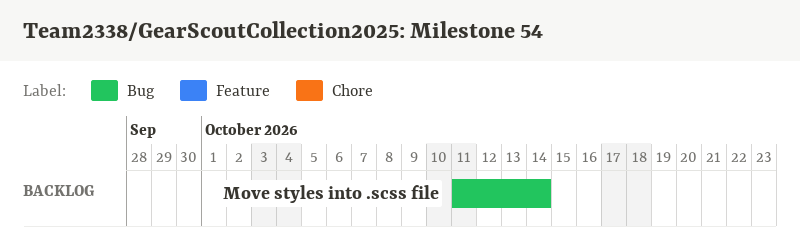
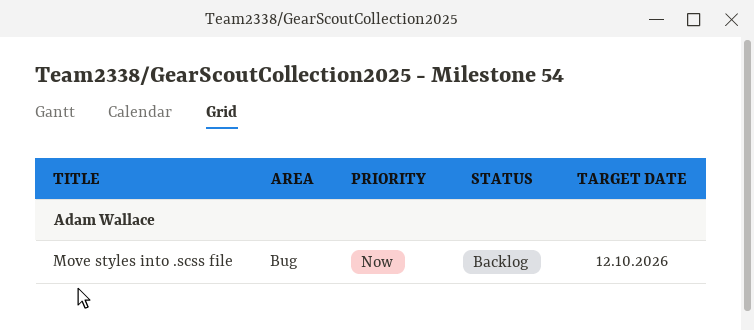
Move styles into .scss file, due: Oct 14 -> Oct 12

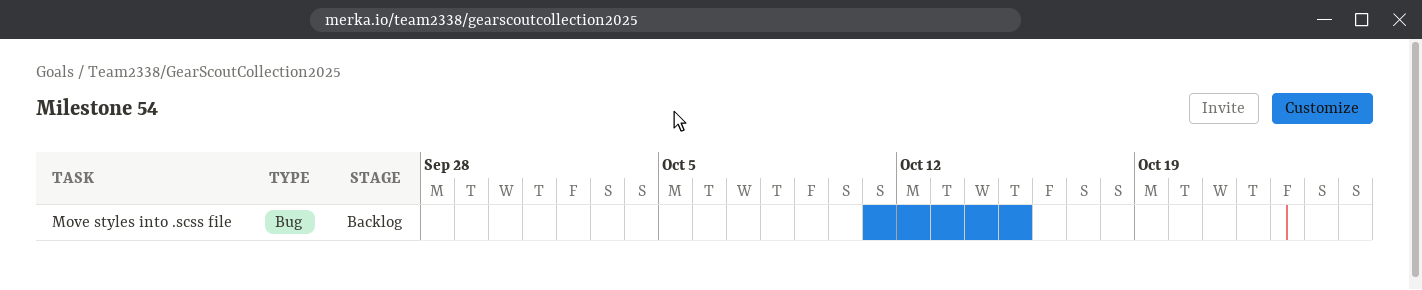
Move styles into .scss file, due: Oct 12 -> Oct 15

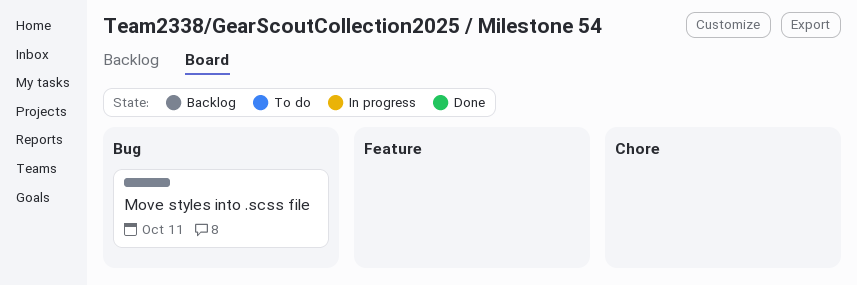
Move styles into .scss file, due: Oct 15 -> Oct 11

